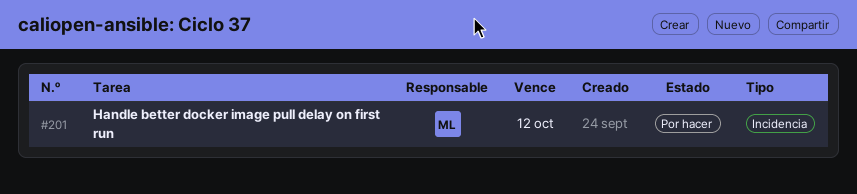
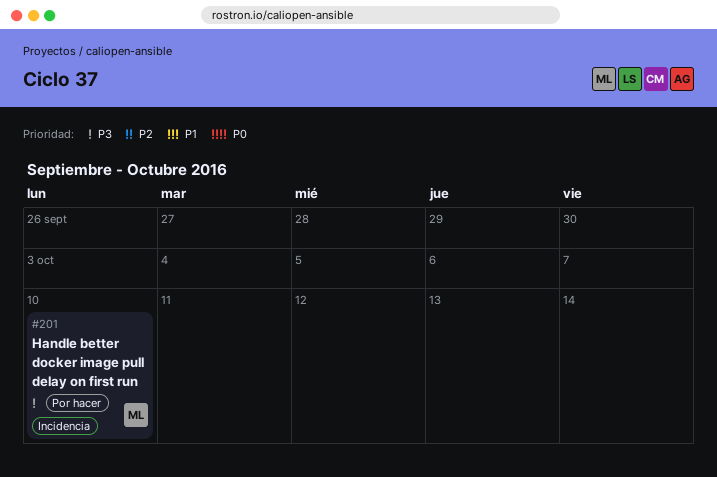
#201, due: Oct 12 -> Oct 10

